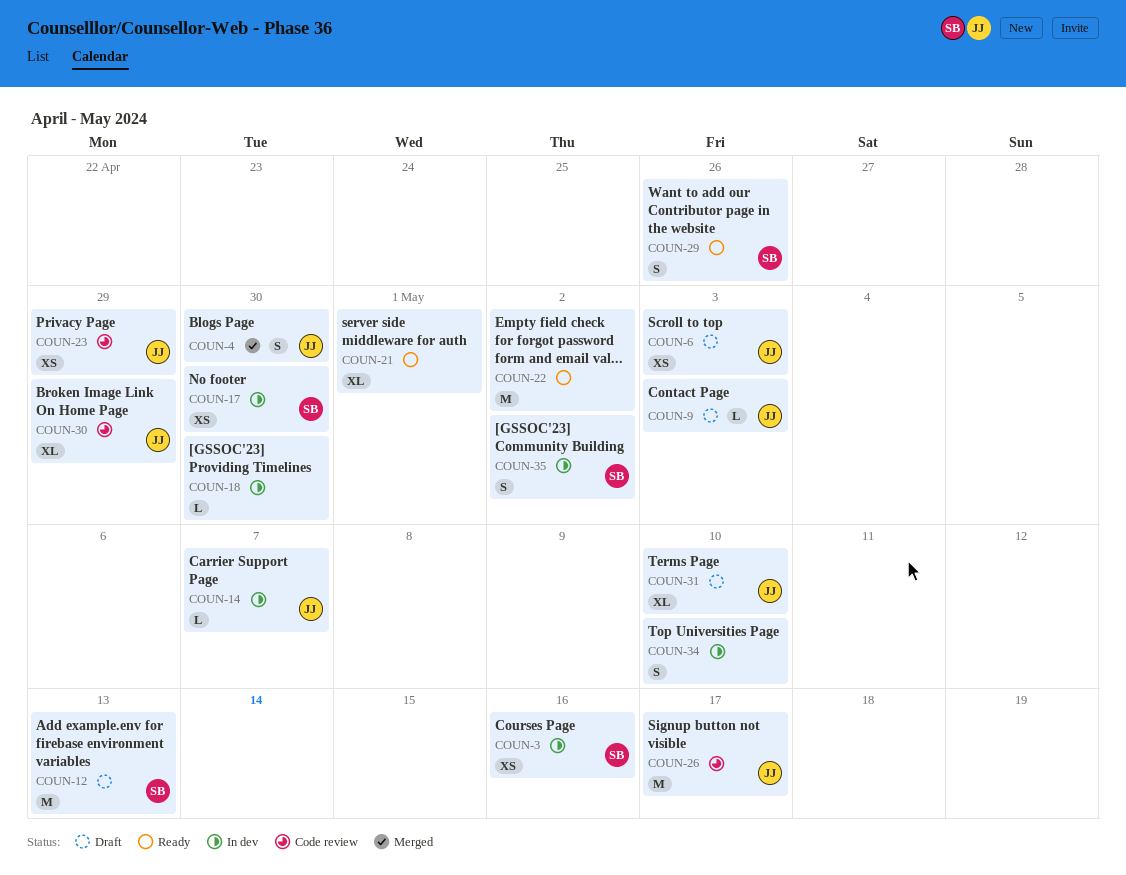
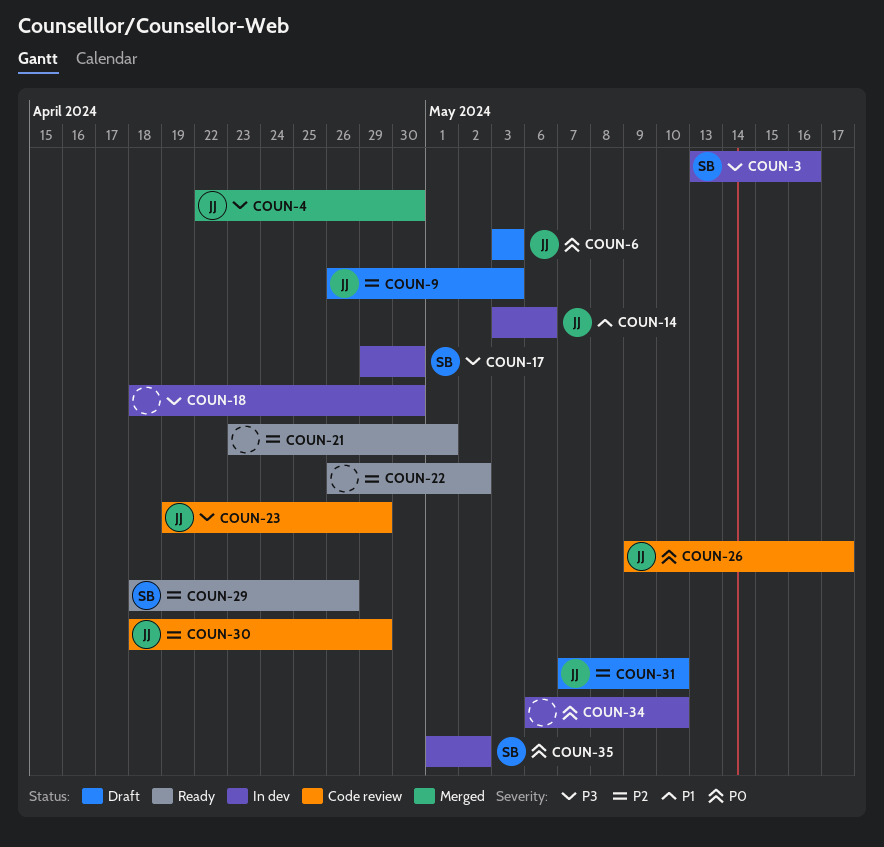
COUN-12: present -> none
COUN-14, due: May 7 -> May 6

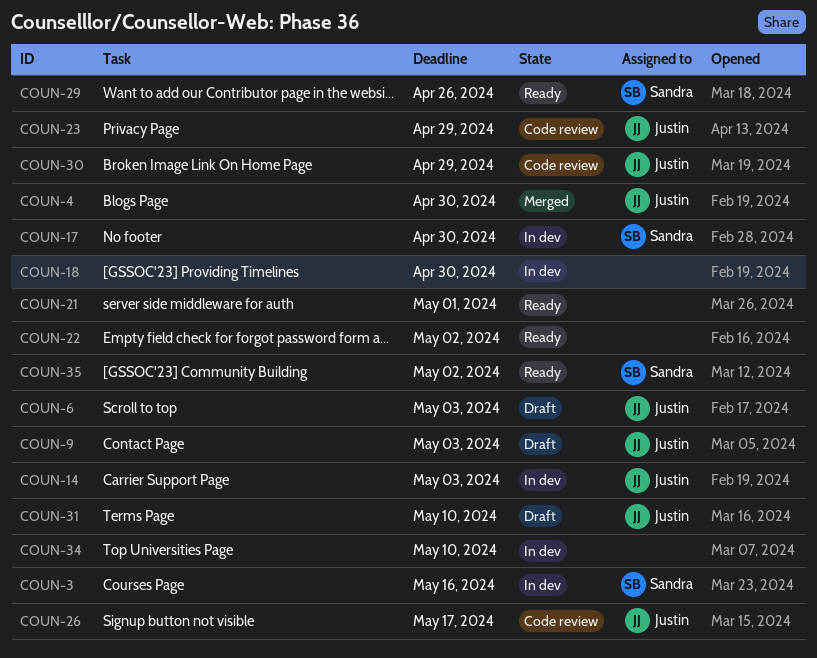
COUN-14, due: May 6 -> May 3
COUN-35, status: In dev -> Ready

